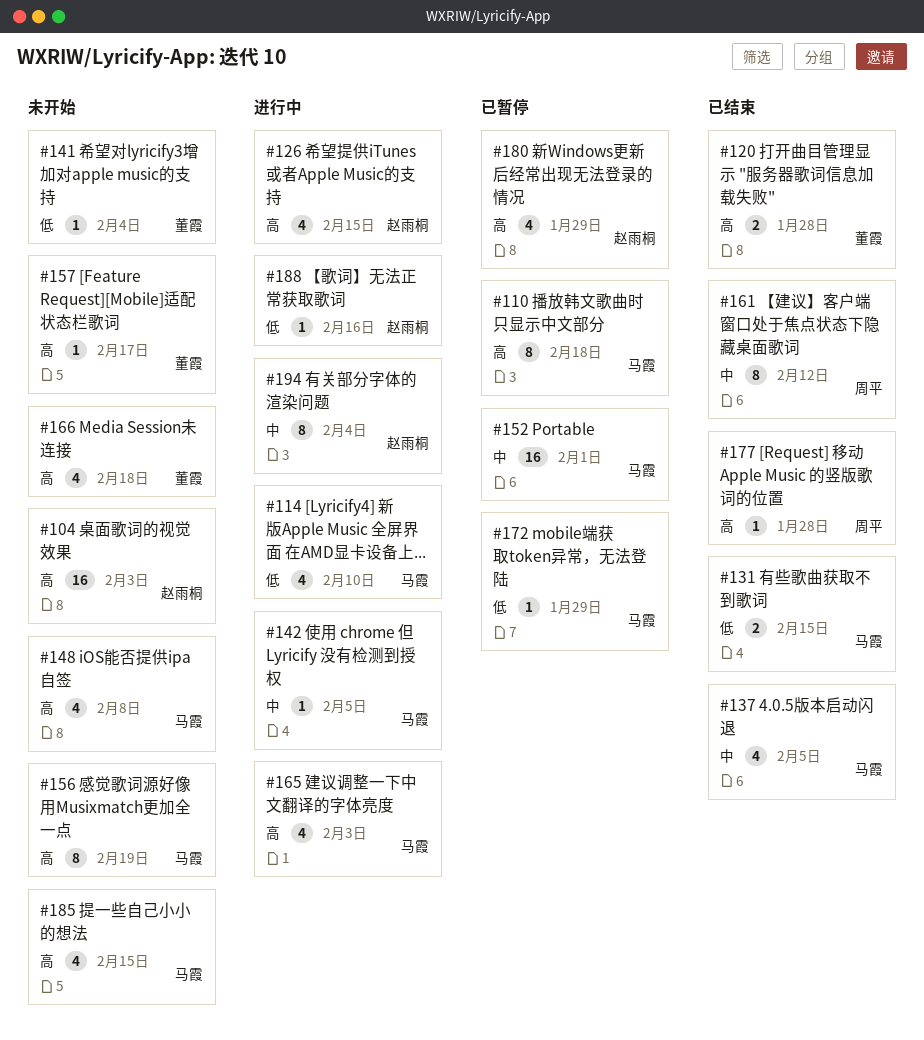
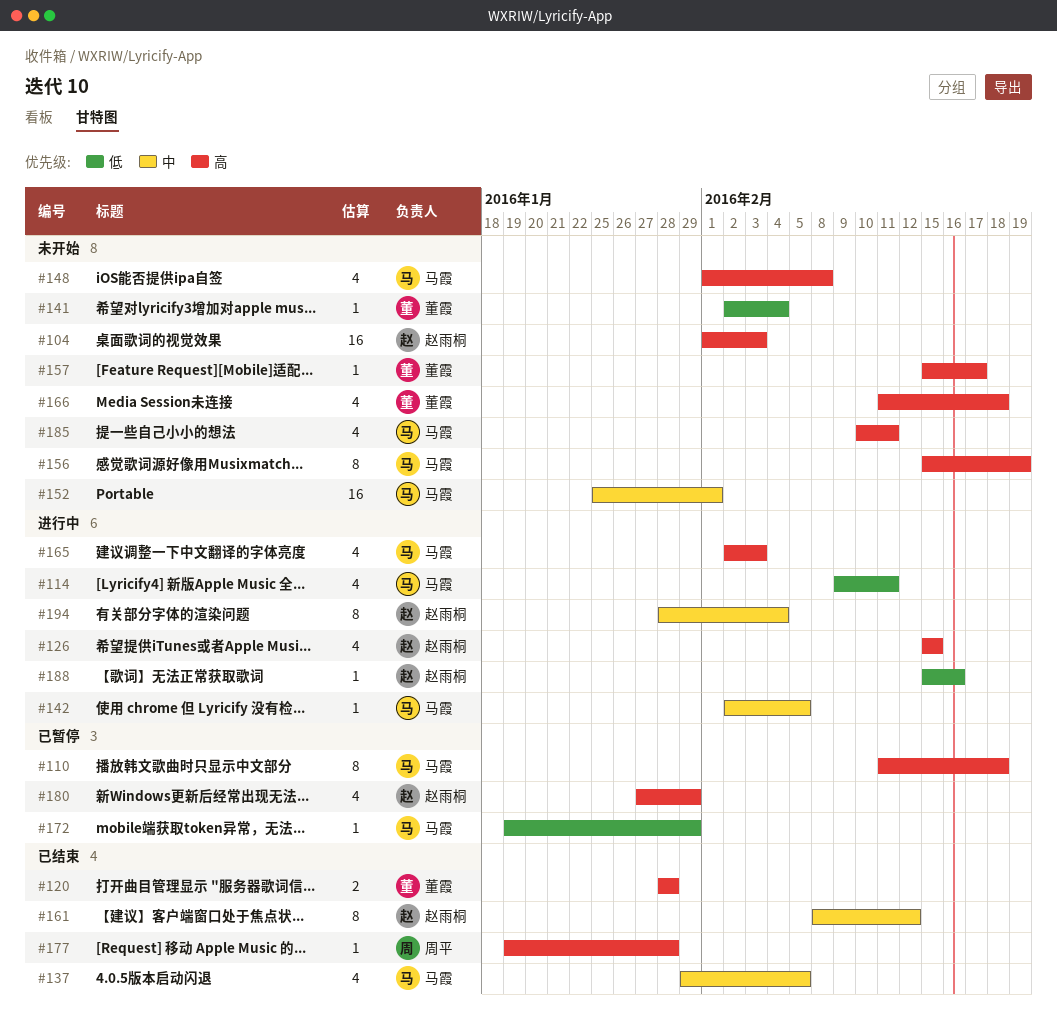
#114, due: Feb 10 -> Feb 11
#131: present -> none
#152, status: 已暂停 -> 未开始
#161, owner: 周平 -> 赵雨桐
#185, due: Feb 15 -> Feb 11

